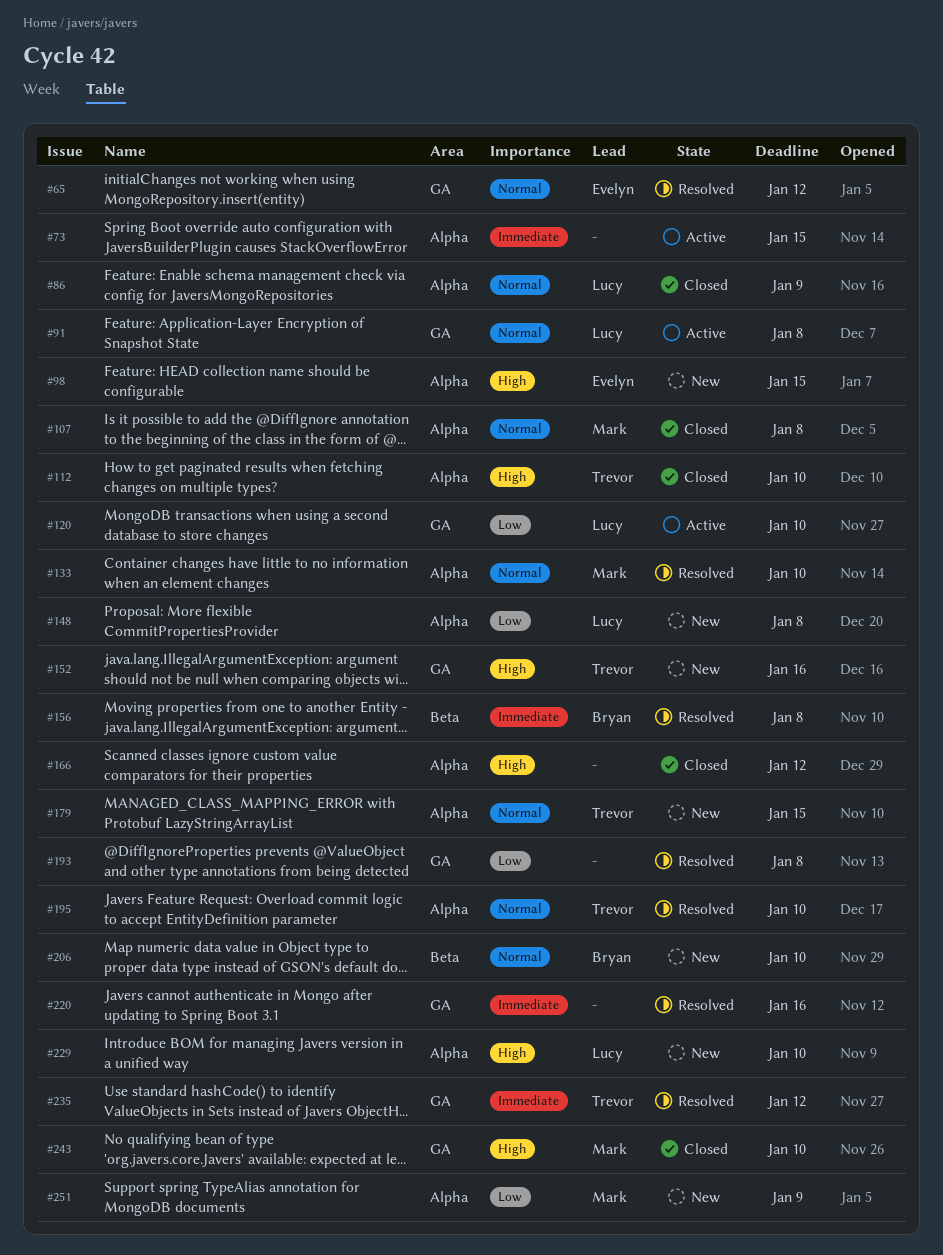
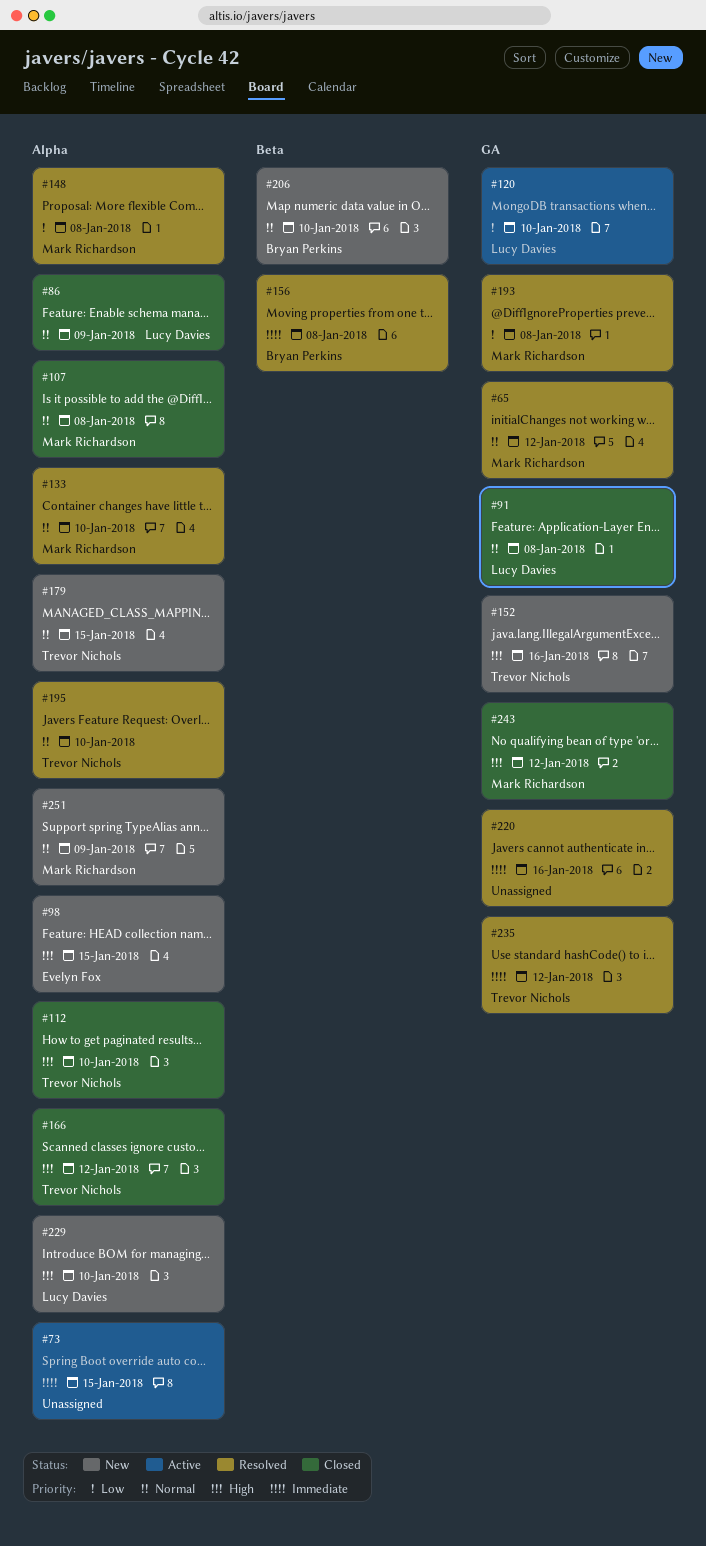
#65, owner: Evelyn Fox -> Mark Richardson
#91, status: Active -> Closed
#148, status: New -> Resolved
#148, owner: Lucy Davies -> Mark Richardson
#166, owner: none -> Trevor Nichols
#193, owner: none -> Mark Richardson
#243, due: Jan 10 -> Jan 12
#251, priority: Low -> Normal

